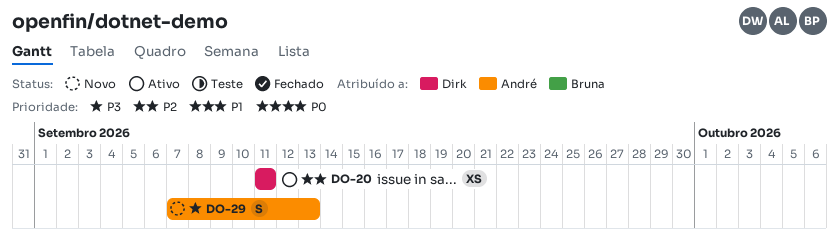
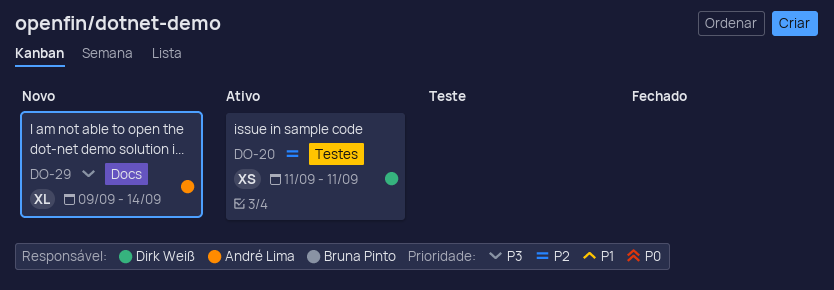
DO-29, estimate: S -> XL
DO-29, start: Sep 7 -> Sep 9
DO-29, due: Sep 13 -> Sep 14

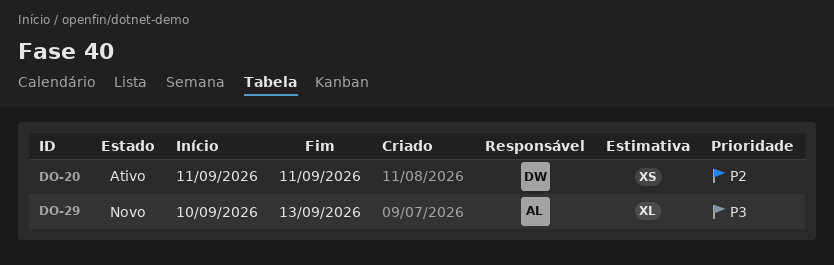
DO-29, start: Sep 9 -> Sep 10
DO-29, due: Sep 14 -> Sep 13

